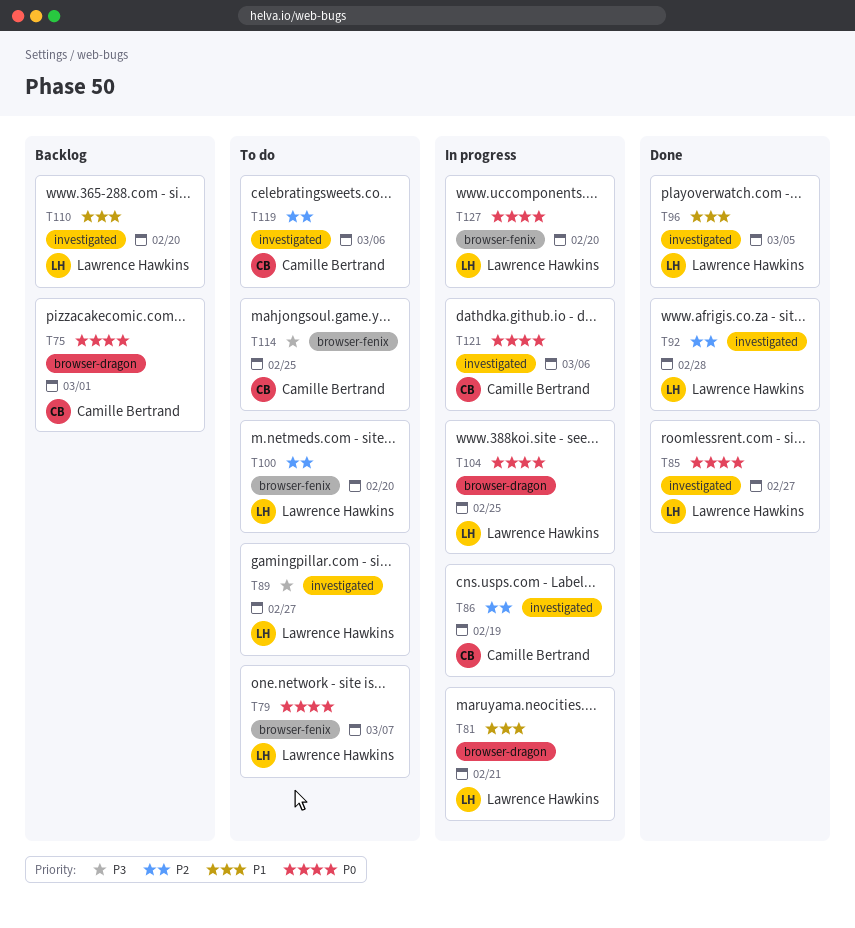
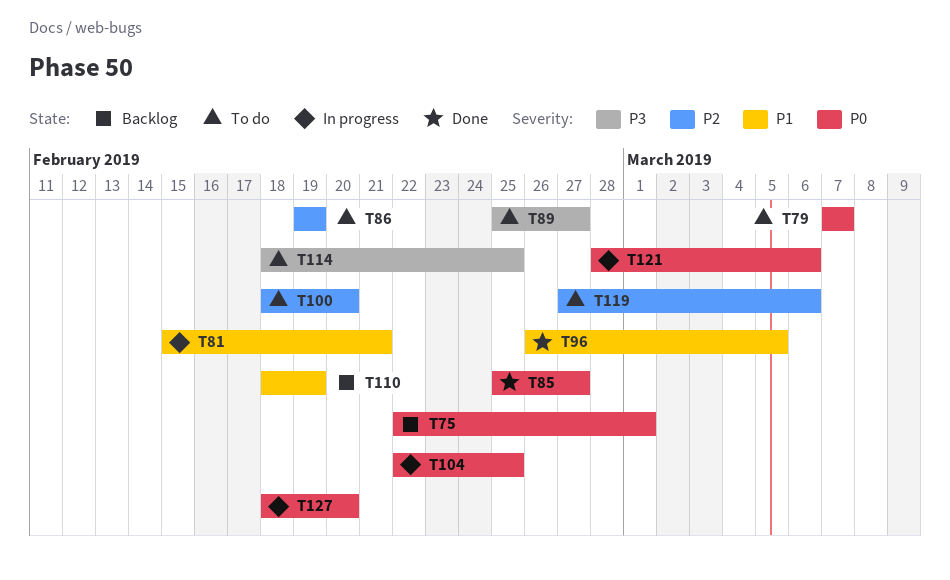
T86, status: In progress -> To do
T92: present -> none
T110, due: Feb 20 -> Feb 19

